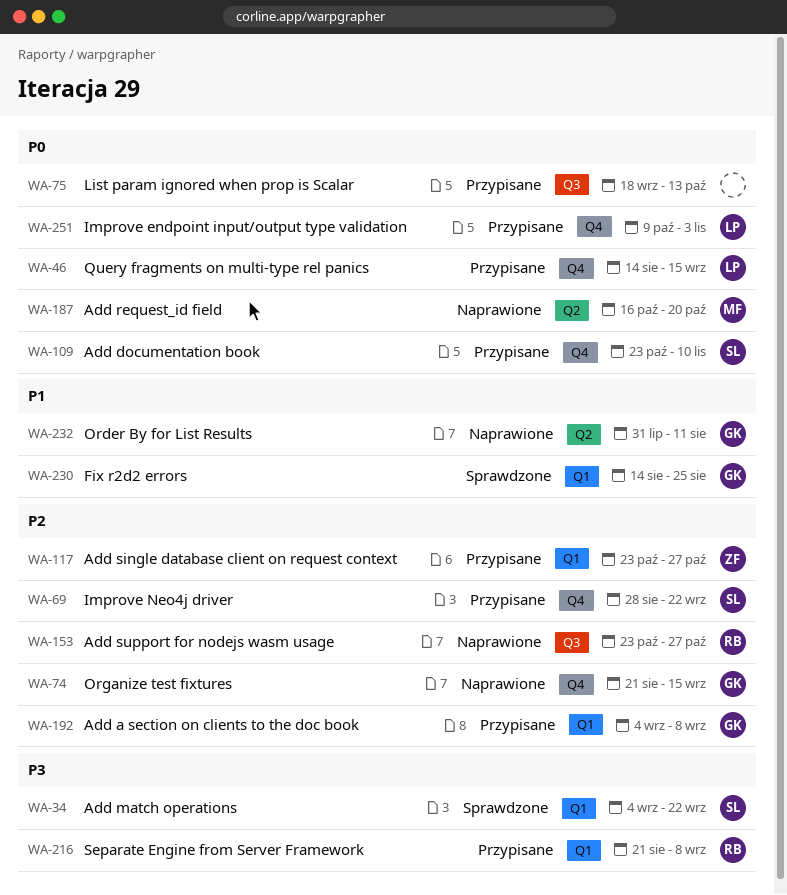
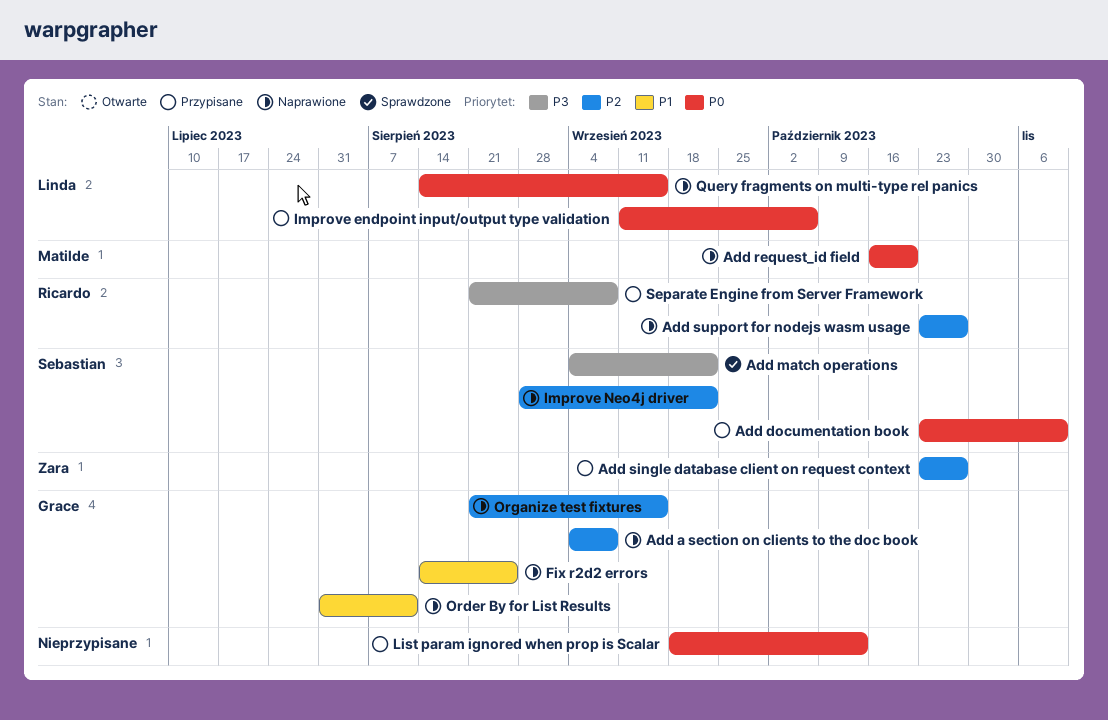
Add a section on clients to the doc book, status: Przypisane -> Naprawione
Fix r2d2 errors, status: Sprawdzone -> Naprawione
Improve endpoint input/output type validation, start: Oct 9 -> Sep 11
Improve endpoint input/output type validation, due: Nov 3 -> Oct 6
Improve Neo4j driver, status: Przypisane -> Naprawione
Query fragments on multi-type rel panics, status: Przypisane -> Naprawione

